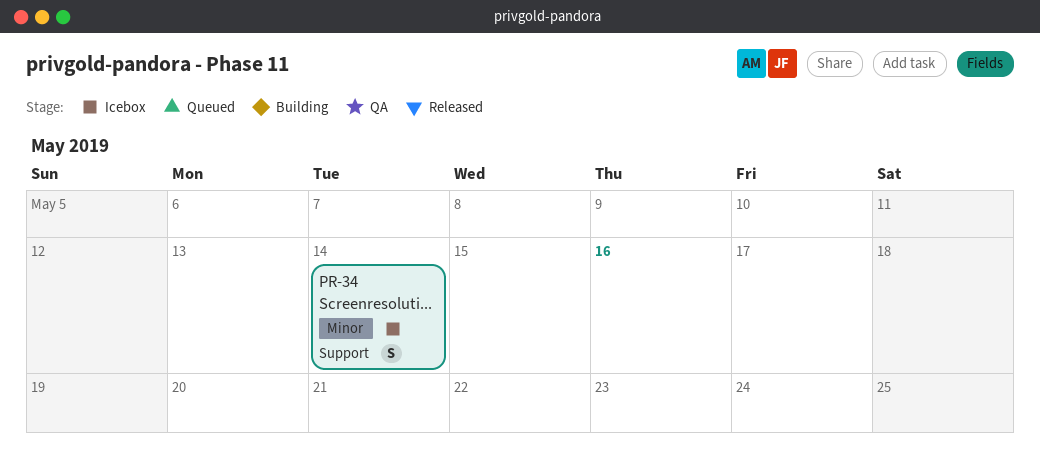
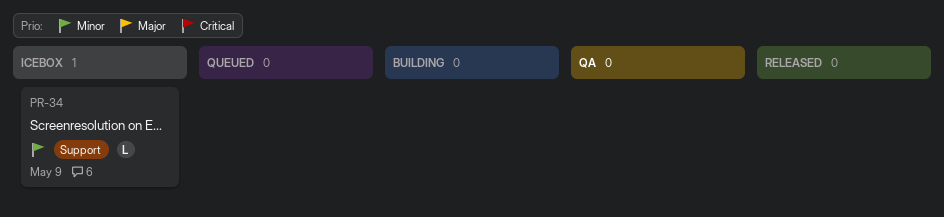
PR-34, estimate: S -> L
PR-34, due: May 14 -> May 9

